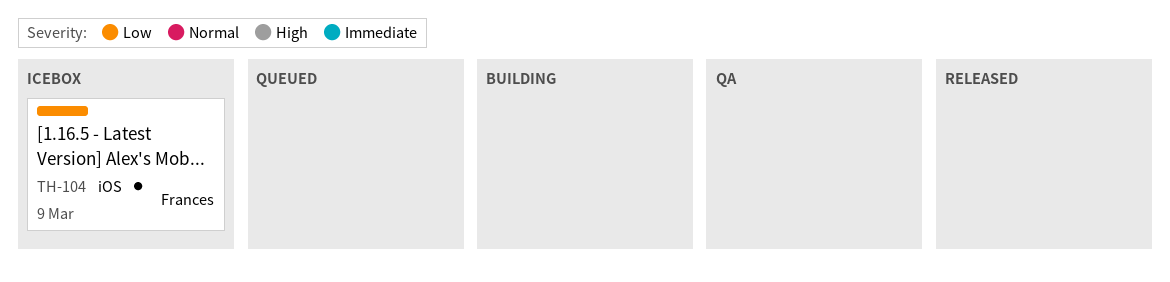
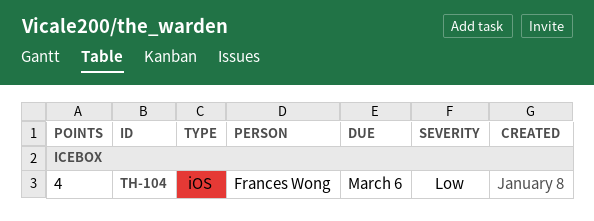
TH-104, estimate: 1 -> 4
TH-104, due: Mar 9 -> Mar 6

